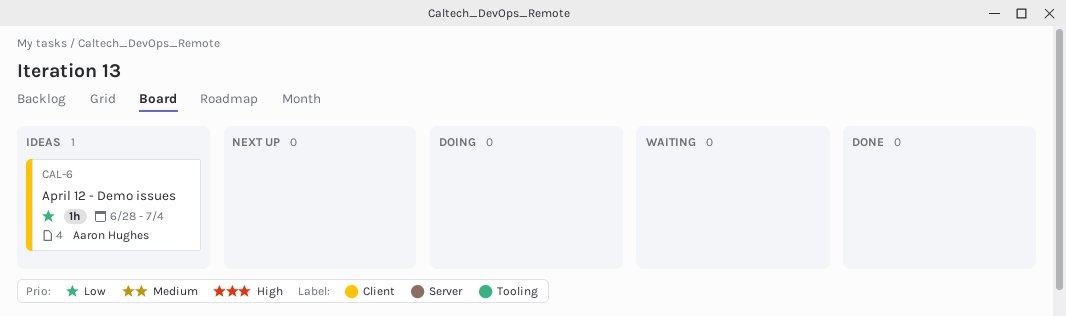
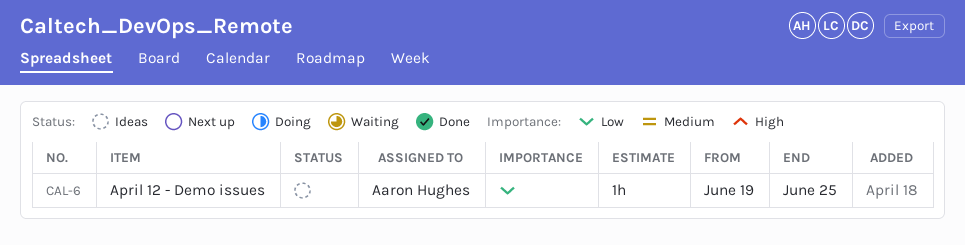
CAL-6, start: Jun 28 -> Jun 19
CAL-6, due: Jul 4 -> Jun 25

